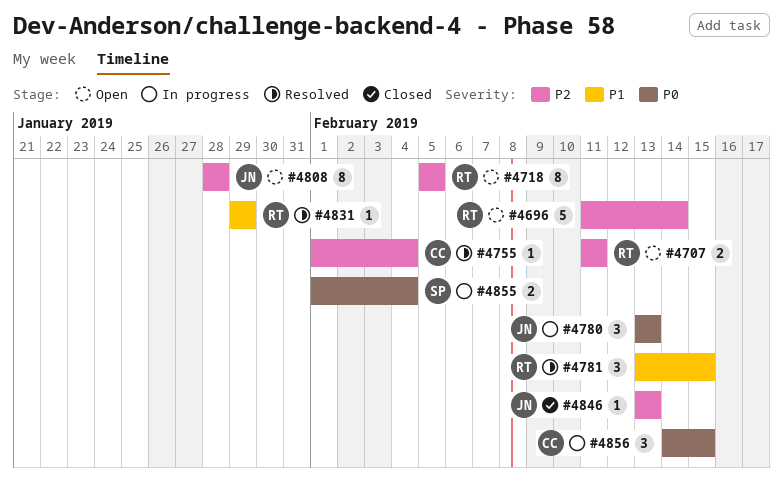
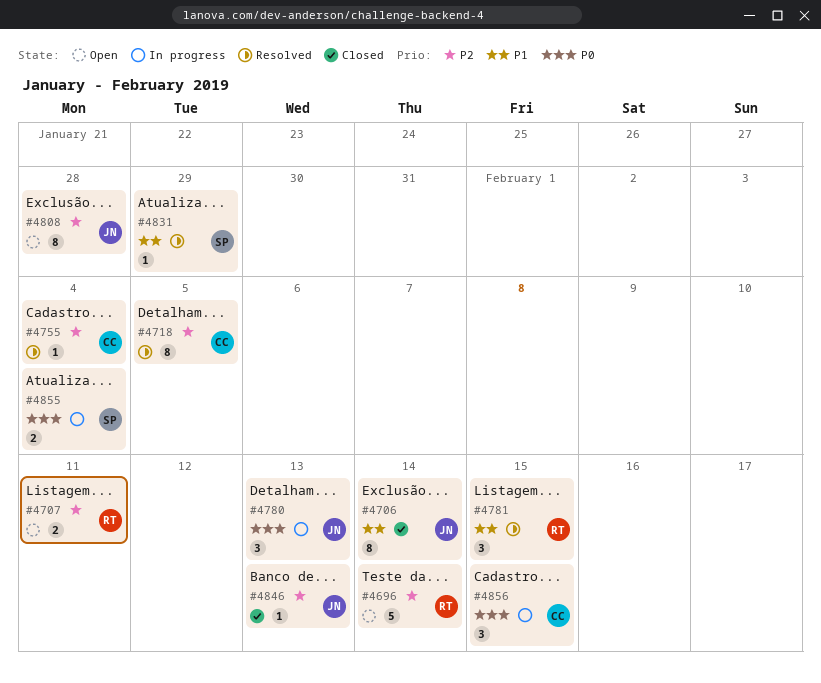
#4706: none -> present
#4718, status: Open -> Resolved
#4718, owner: RT -> CC
#4831, owner: RT -> SP

